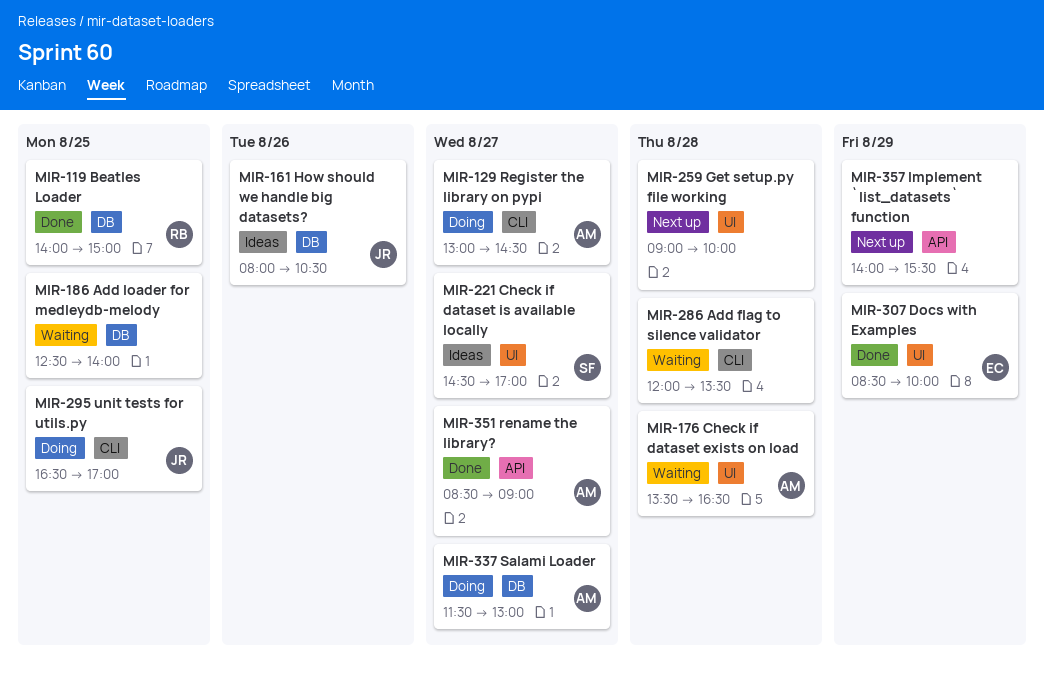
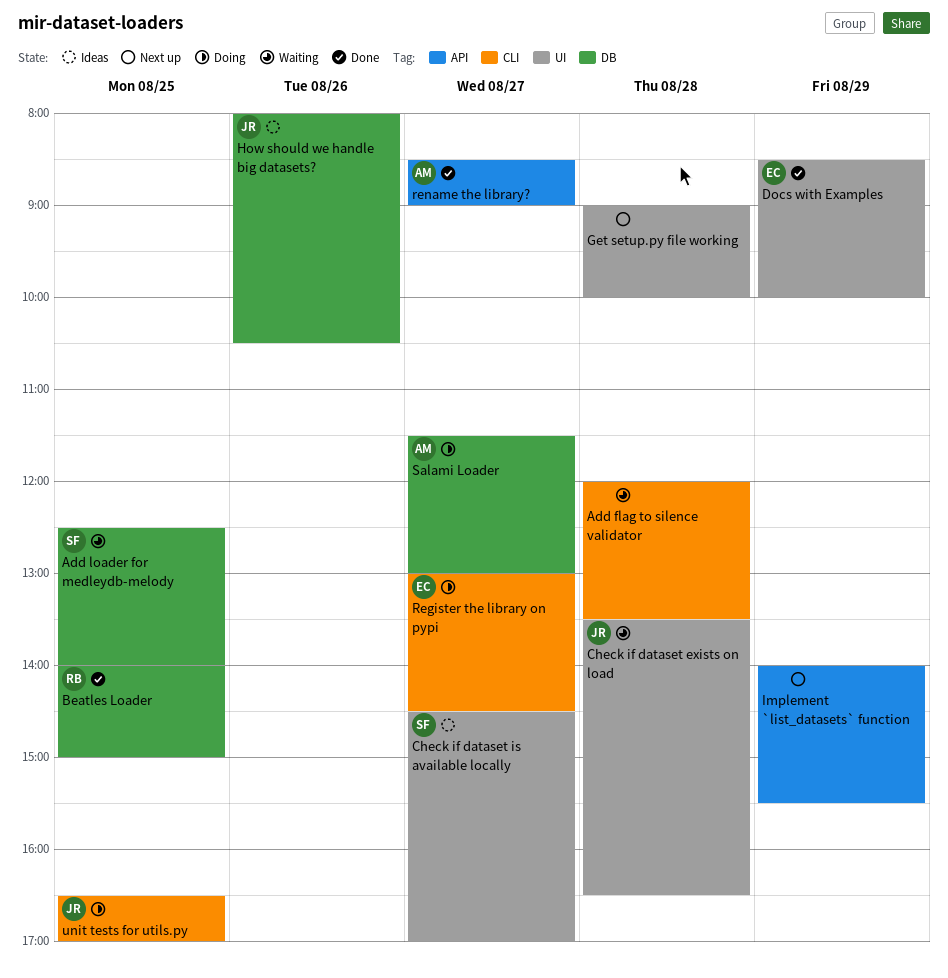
Add loader for medleydb-melody, owner: none -> SF
Check if dataset exists on load, owner: AM -> JR
Register the library on pypi, owner: AM -> EC

